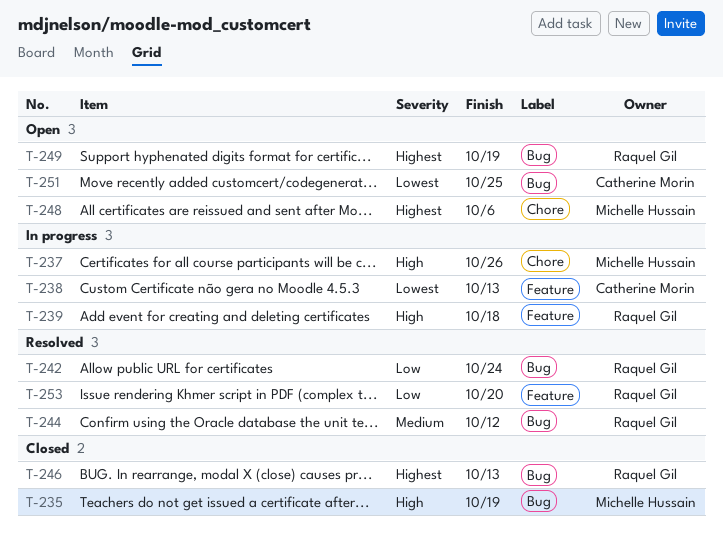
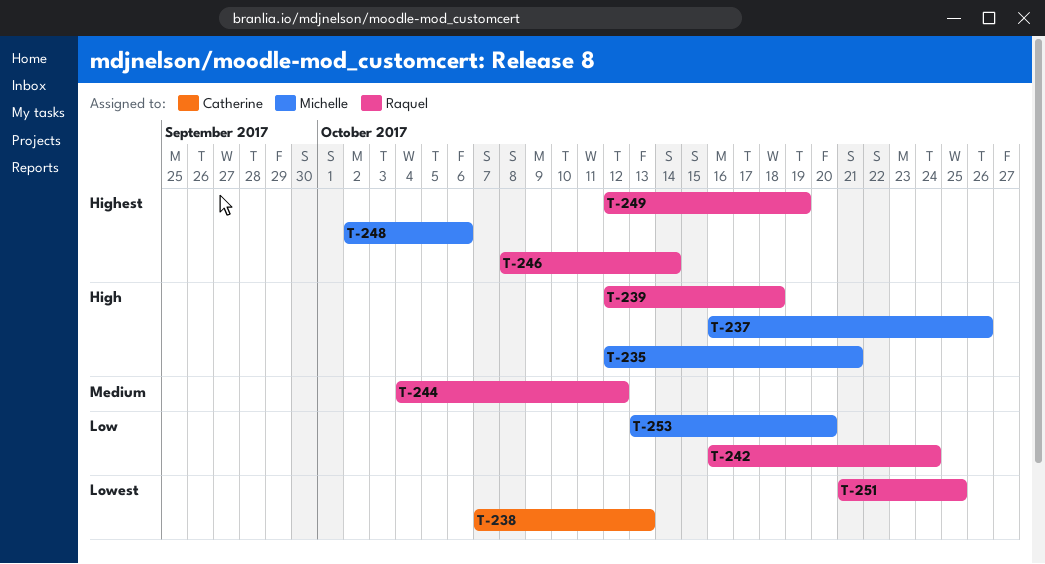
T-235, due: Oct 19 -> Oct 21
T-246, due: Oct 13 -> Oct 14
T-251, owner: Catherine Morin -> Raquel Gil
T-253, owner: Raquel Gil -> Michelle Hussain

